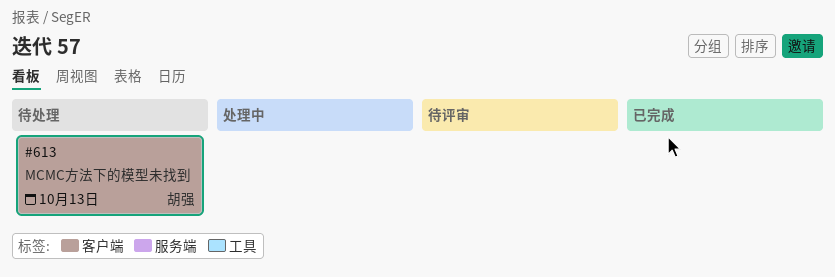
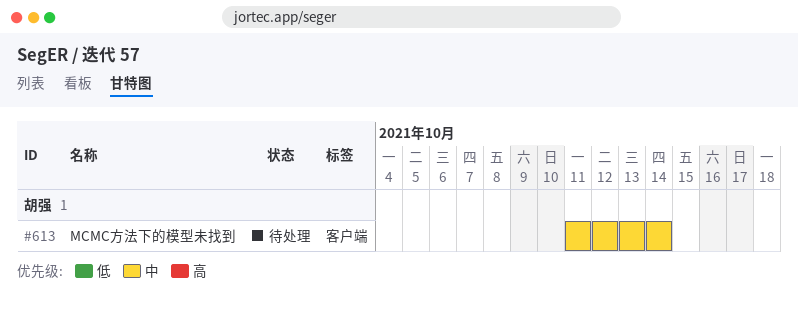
#613, due: Oct 13 -> Oct 14

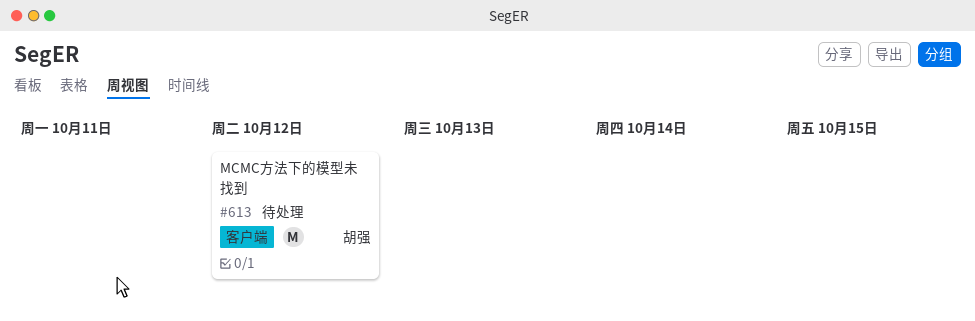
#613, due: Oct 14 -> Oct 12

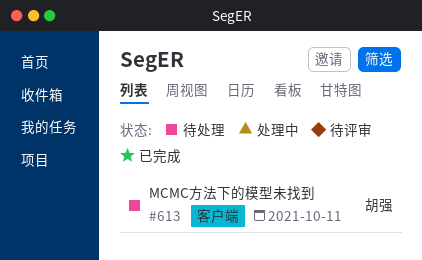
#613, due: Oct 12 -> Oct 11

